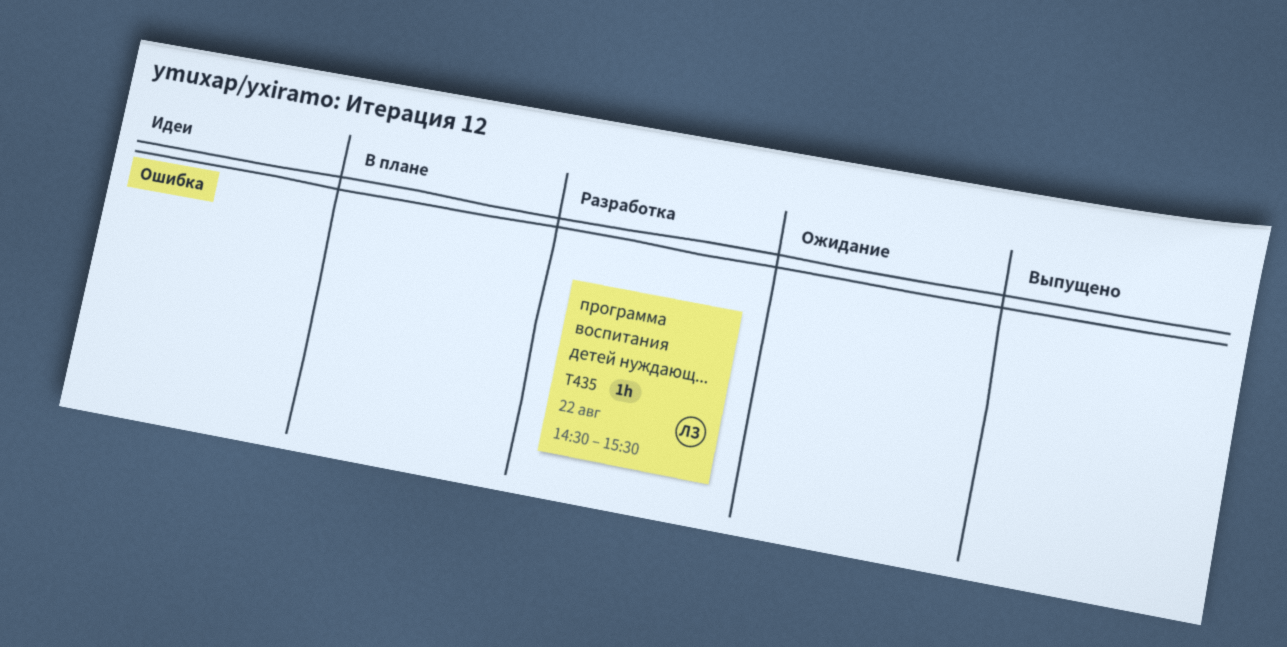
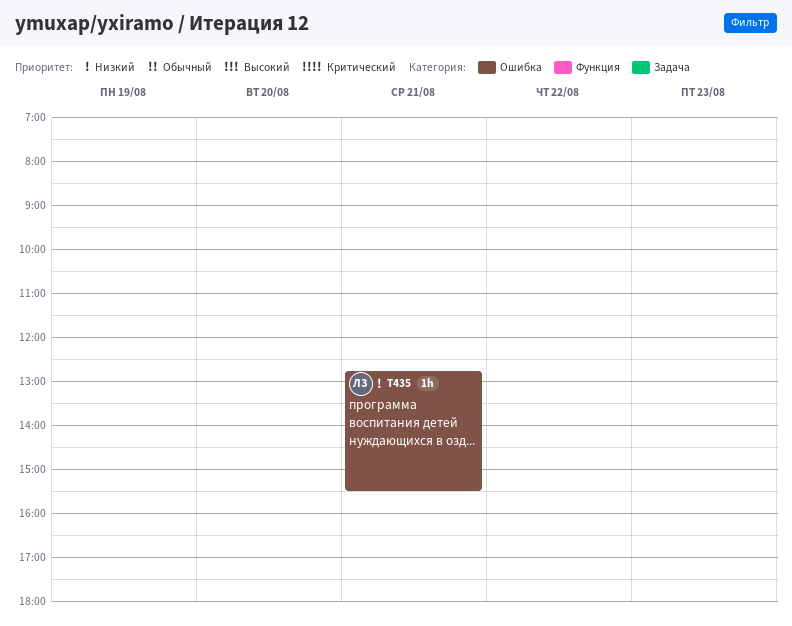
T435, day: Aug 22 -> Aug 21
T435, begins: 14:30 -> 12:45

